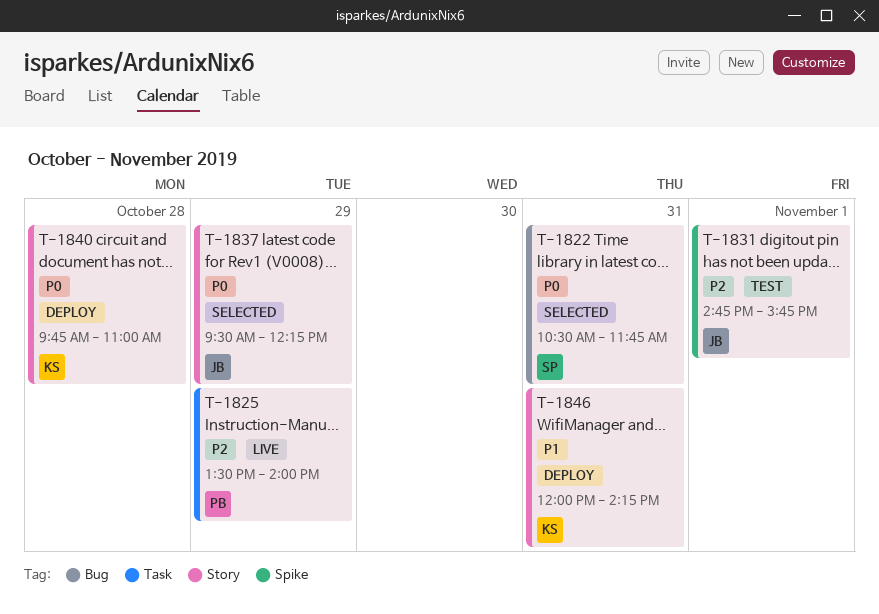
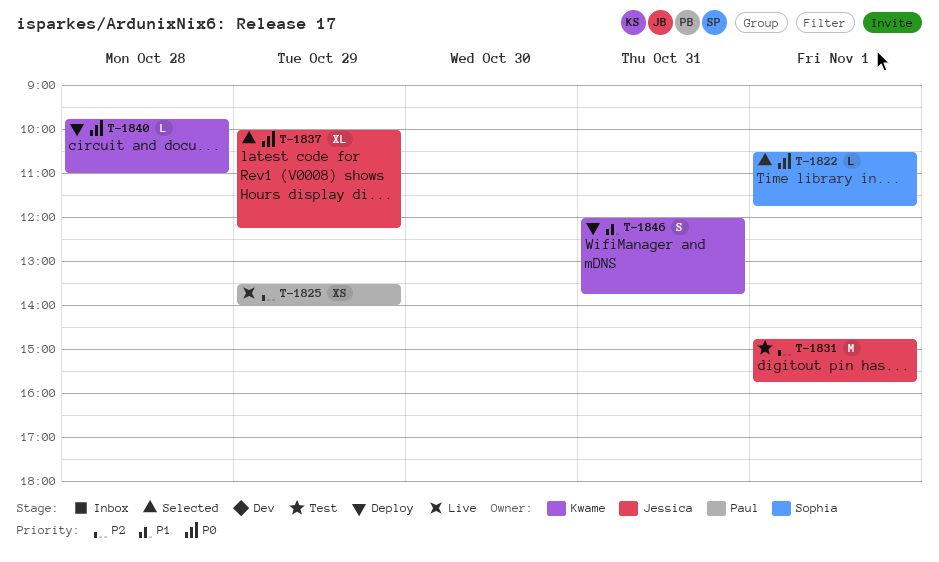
T-1822, day: Oct 31 -> Nov 1
T-1837, begins: 09:30 -> 10:00
T-1846, ends: 14:15 -> 13:45

